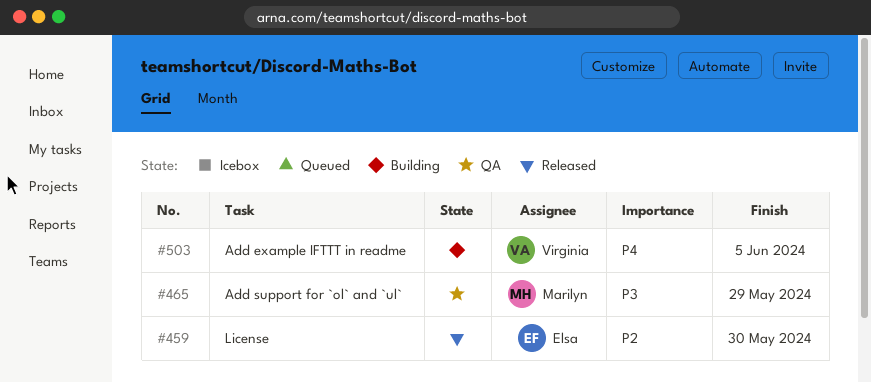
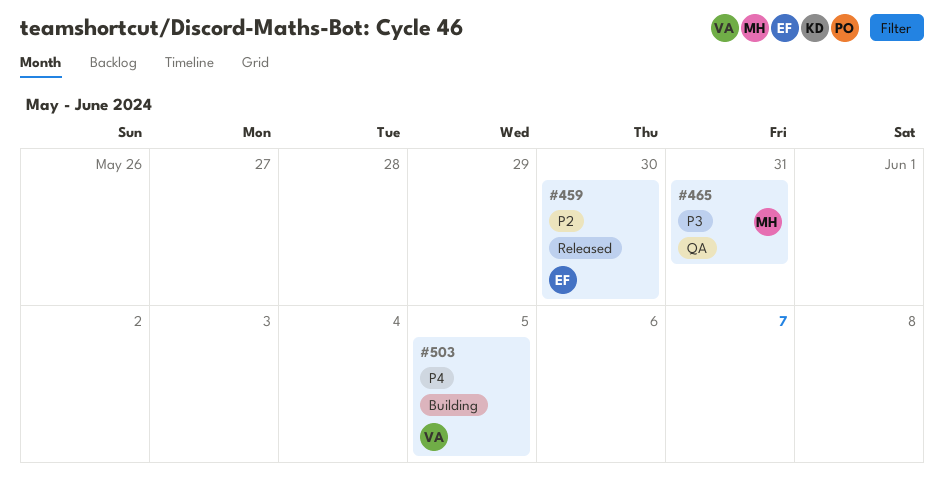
#465, due: May 29 -> May 31

